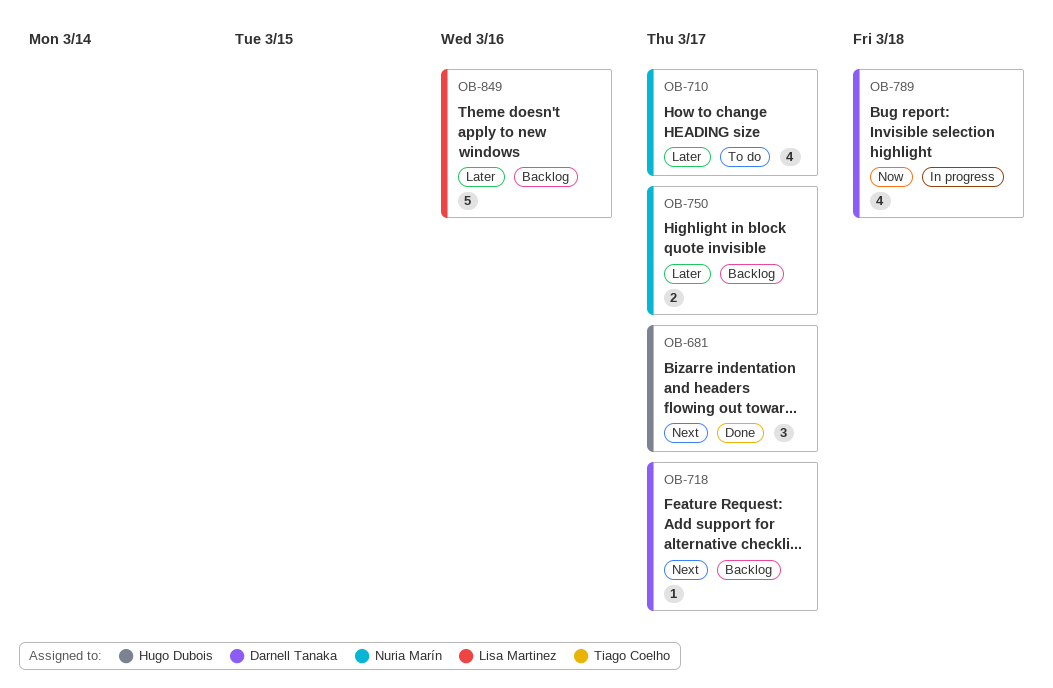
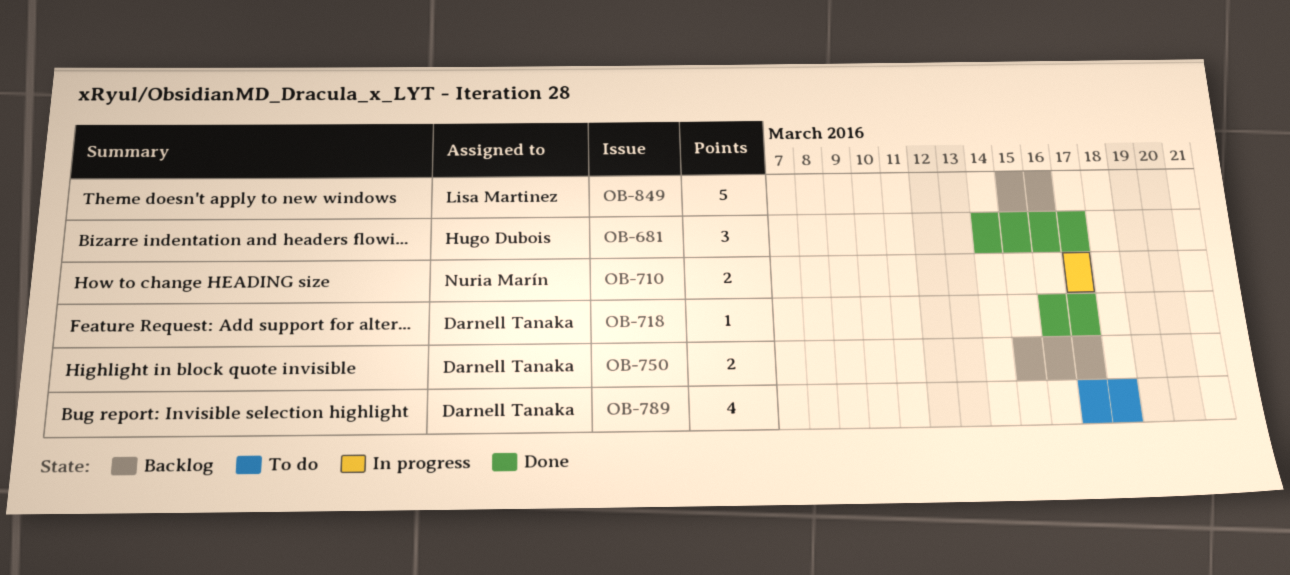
OB-710, status: To do -> In progress
OB-710, estimate: 4 -> 2
OB-718, status: Backlog -> Done
OB-750, owner: Nuria Marín -> Darnell Tanaka
OB-789, status: In progress -> To do

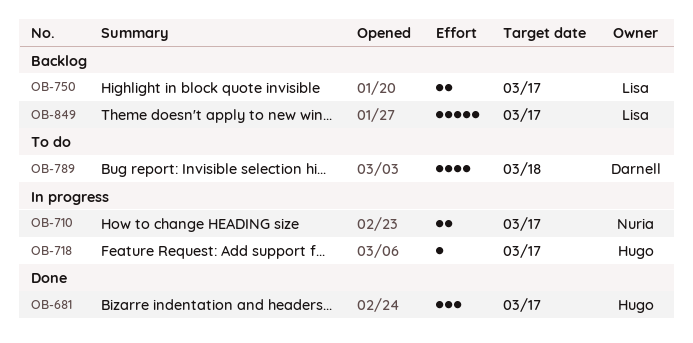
OB-718, status: Done -> In progress
OB-718, owner: Darnell Tanaka -> Hugo Dubois
OB-750, owner: Darnell Tanaka -> Lisa Martinez
OB-849, due: Mar 16 -> Mar 17

